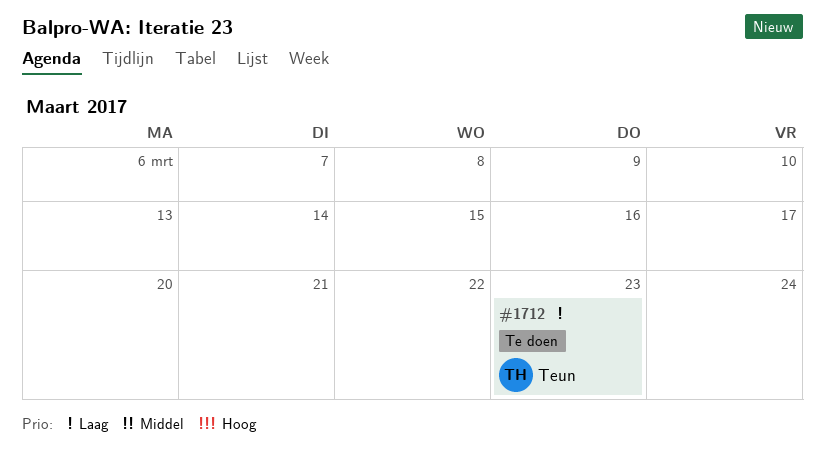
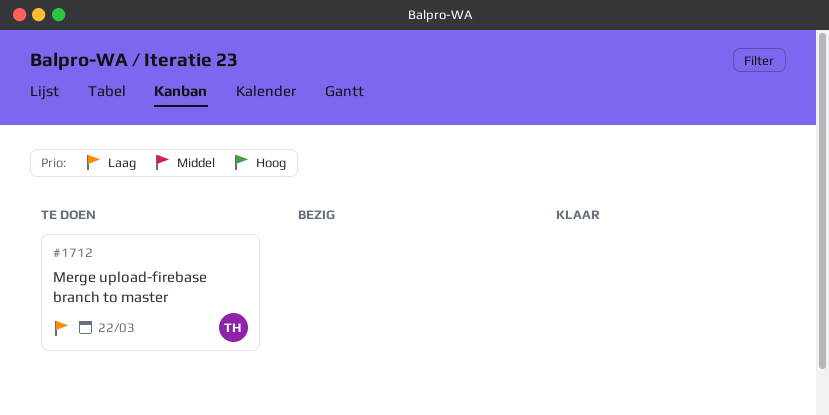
#1712, due: Mar 23 -> Mar 22

